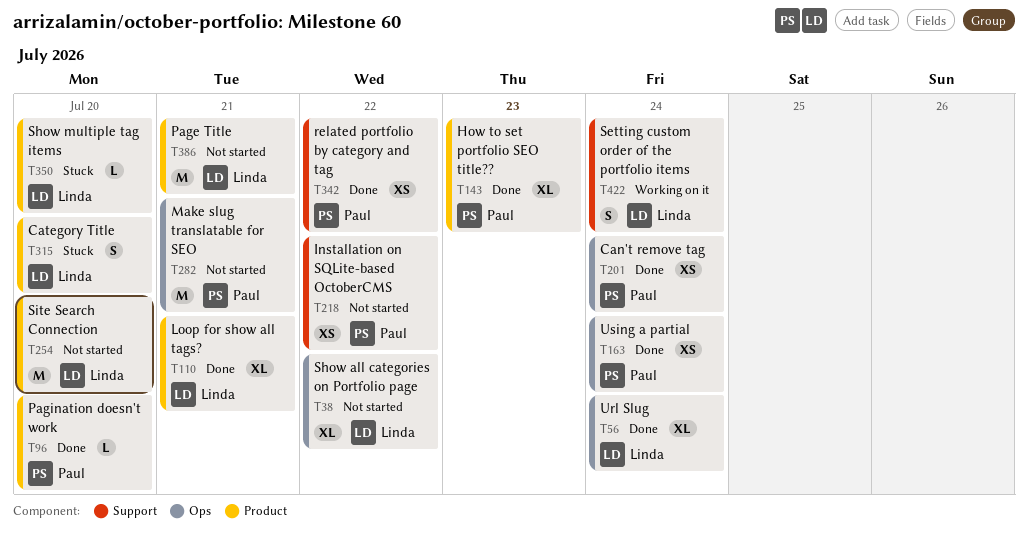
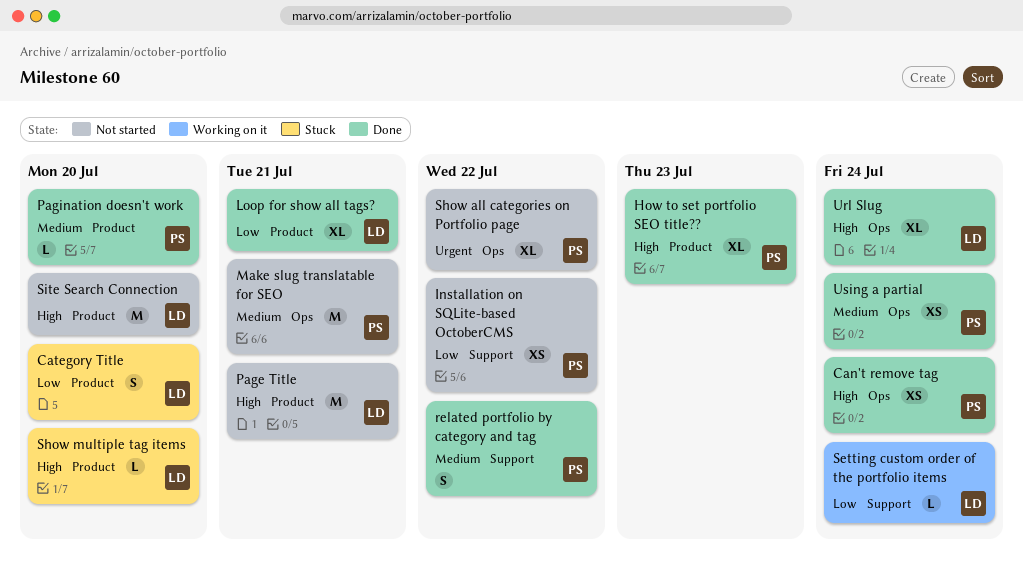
related portfolio by category and tag, estimate: XS -> S
Setting custom order of the portfolio items, estimate: S -> L
Show all categories on Portfolio page, owner: Linda -> Paul

